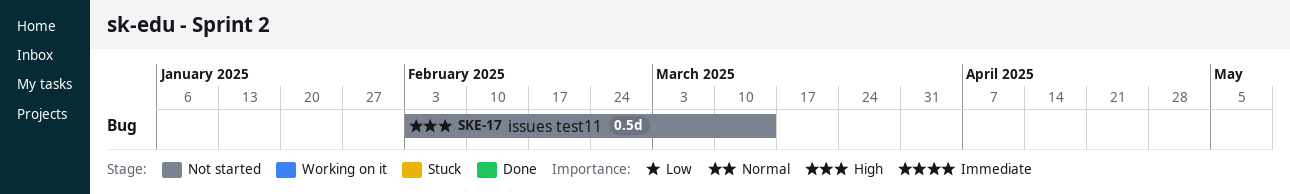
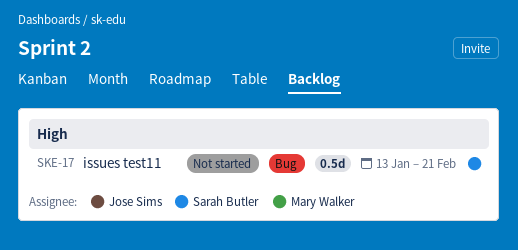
SKE-17, start: Feb 3 -> Jan 13
SKE-17, due: Mar 14 -> Feb 21

